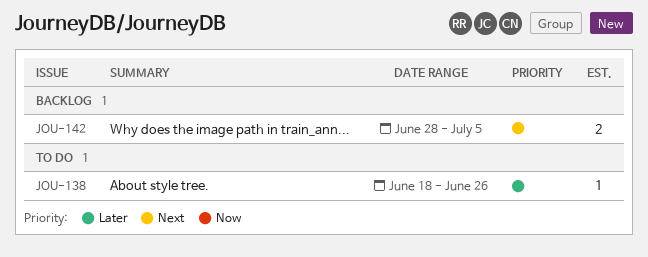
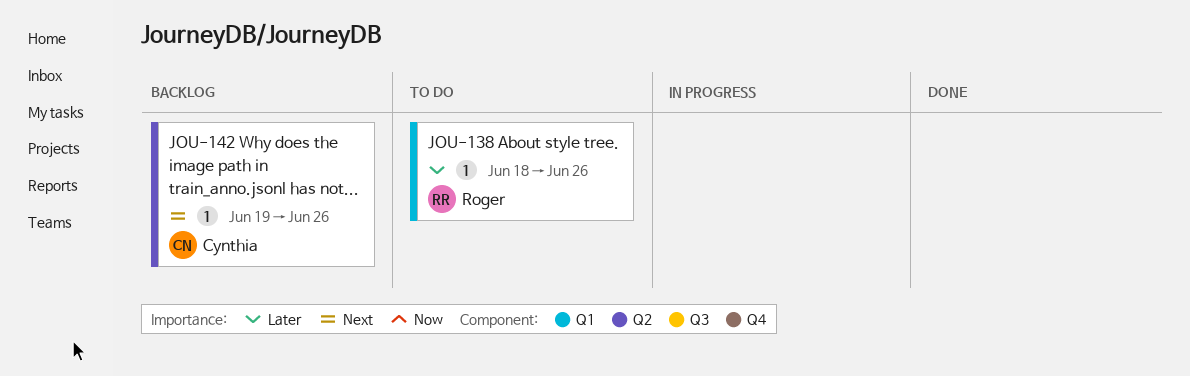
JOU-142, estimate: 2 -> 1
JOU-142, start: Jun 28 -> Jun 19
JOU-142, due: Jul 5 -> Jun 26

